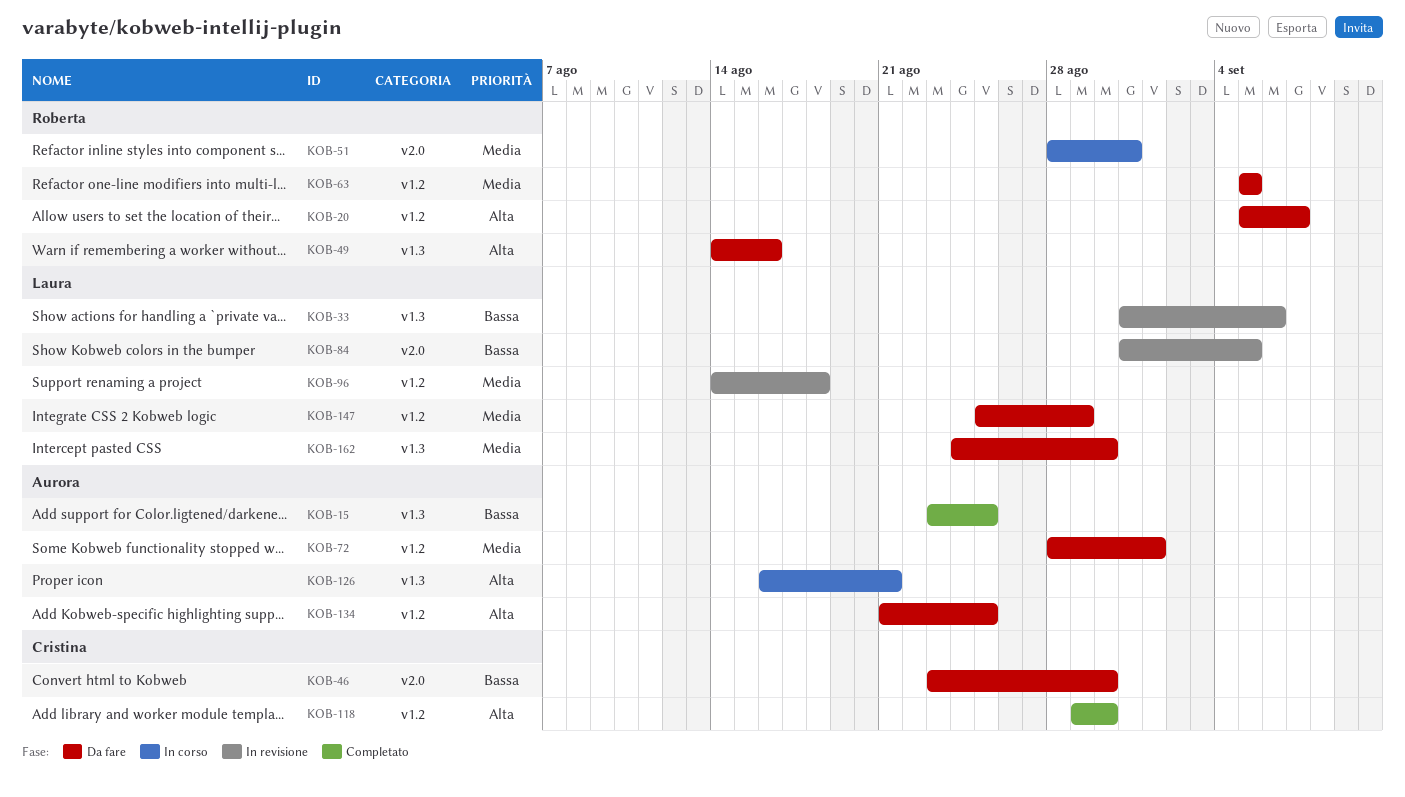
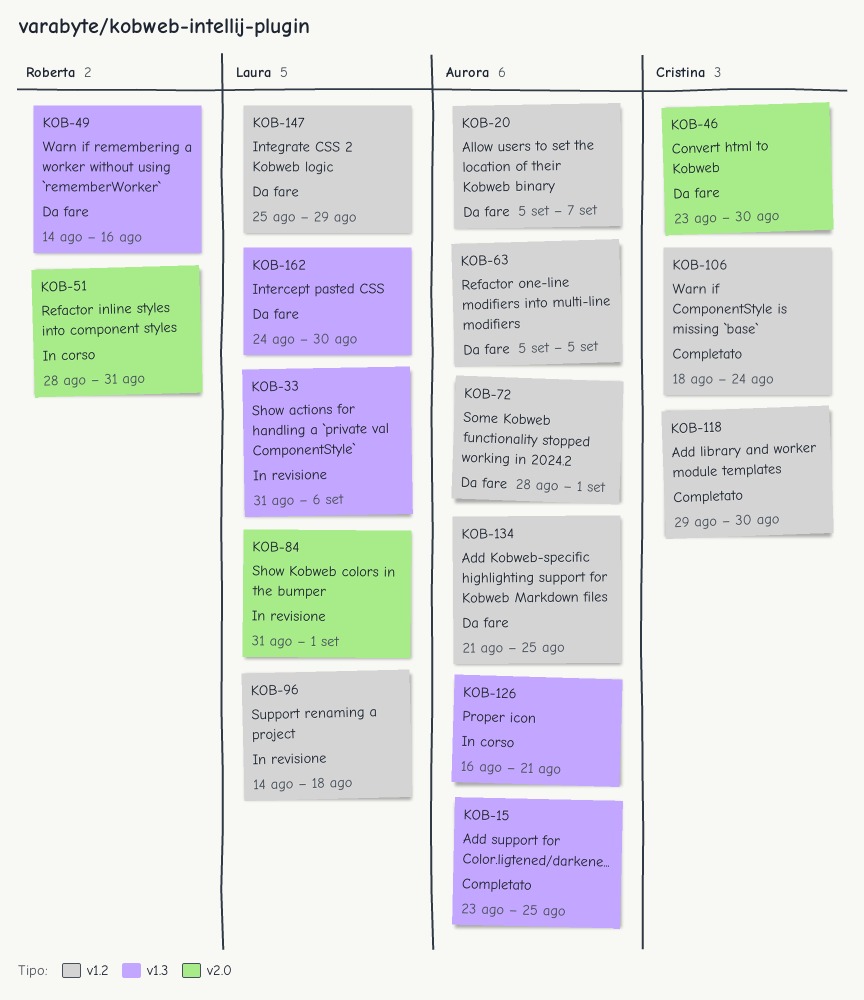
KOB-20, owner: Roberta -> Aurora
KOB-63, owner: Roberta -> Aurora
KOB-84, due: Sep 5 -> Sep 1
KOB-106: none -> present

